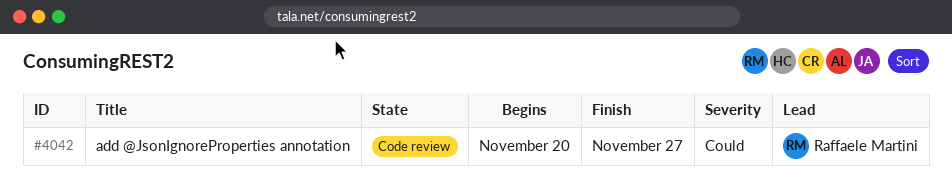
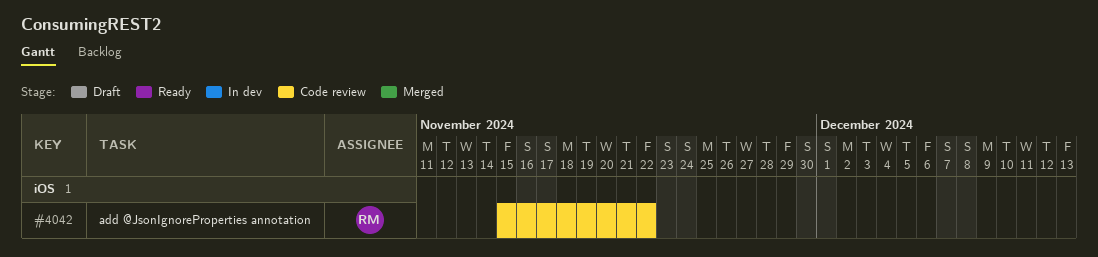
#4042, start: Nov 20 -> Nov 15
#4042, due: Nov 27 -> Nov 22

